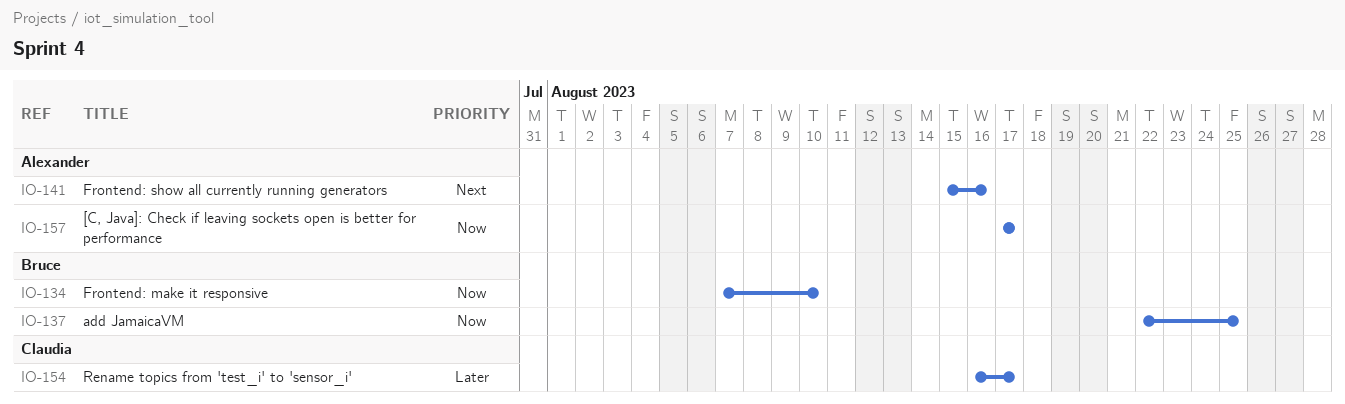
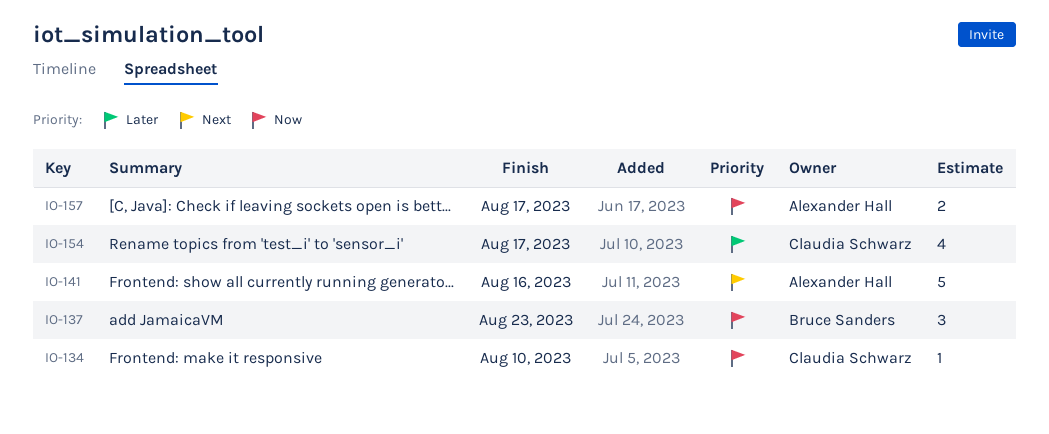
IO-134, owner: Bruce Sanders -> Claudia Schwarz
IO-137, due: Aug 25 -> Aug 23

